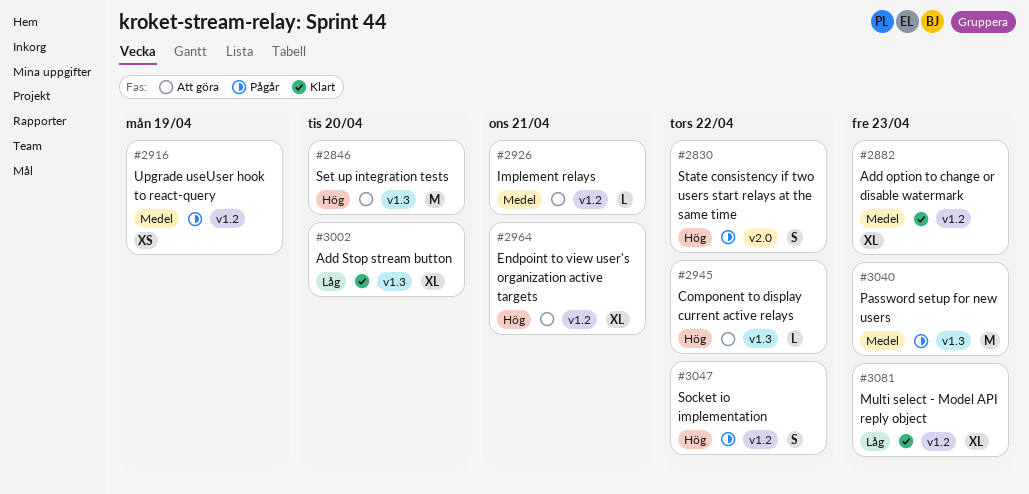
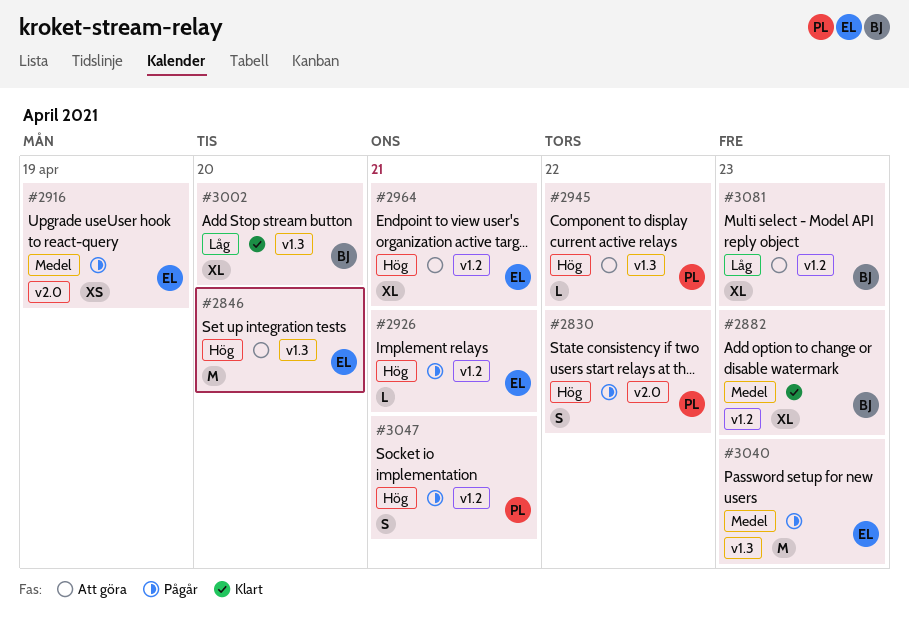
#2916, label: v1.2 -> v2.0
#2926, status: Att göra -> Pågår
#2926, priority: Medel -> Hög
#3047, due: Apr 22 -> Apr 21
#3081, status: Klart -> Att göra

